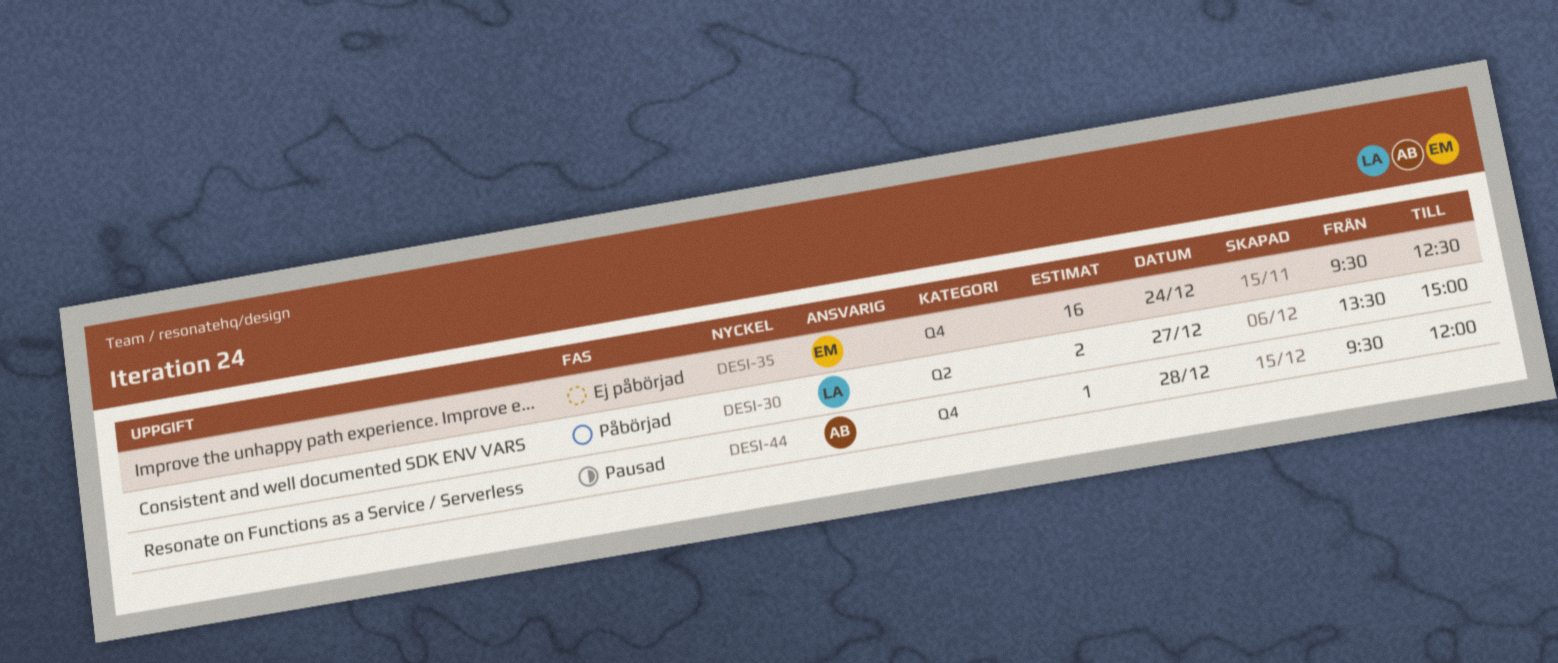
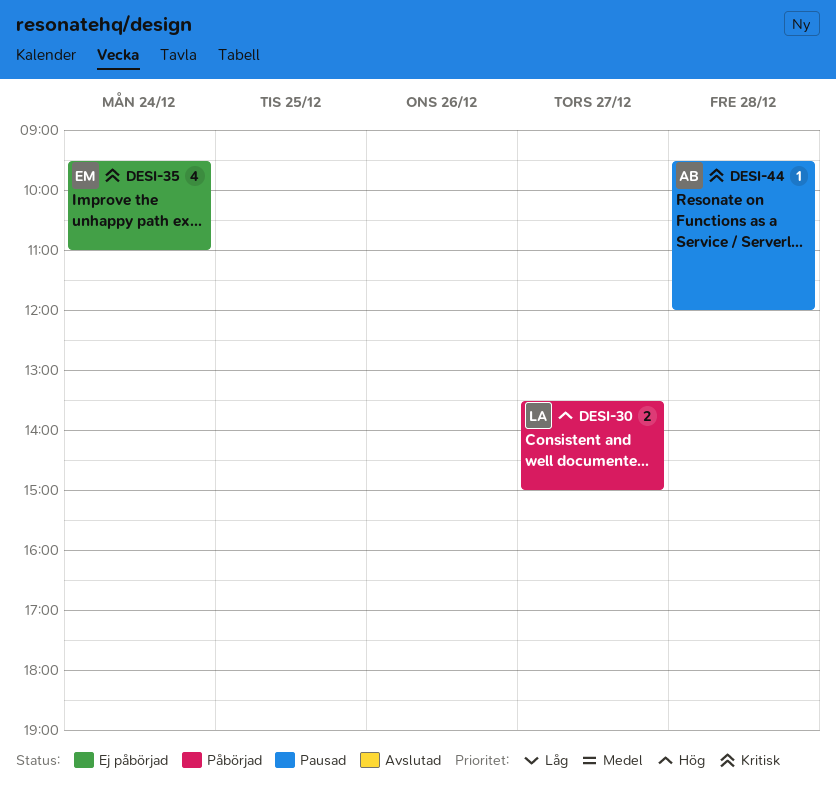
DESI-35, estimate: 16 -> 4
DESI-35, ends: 12:30 -> 11:00

